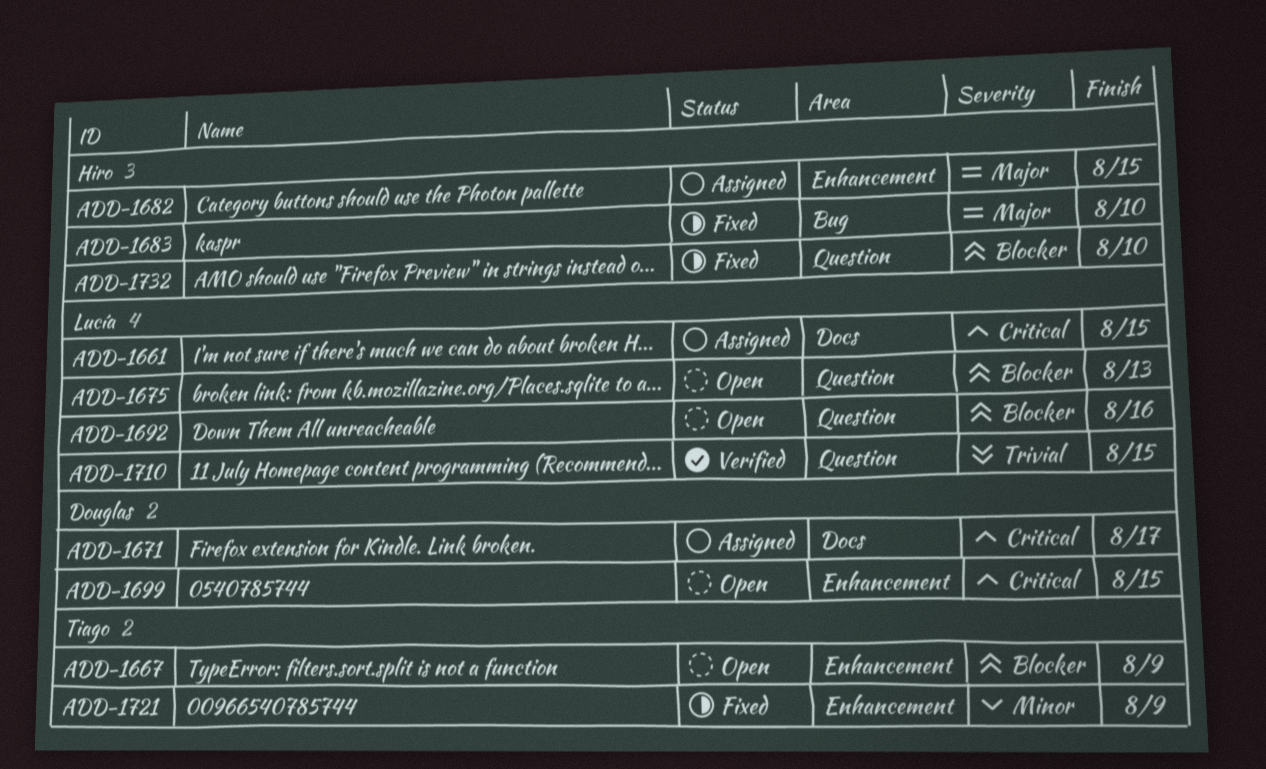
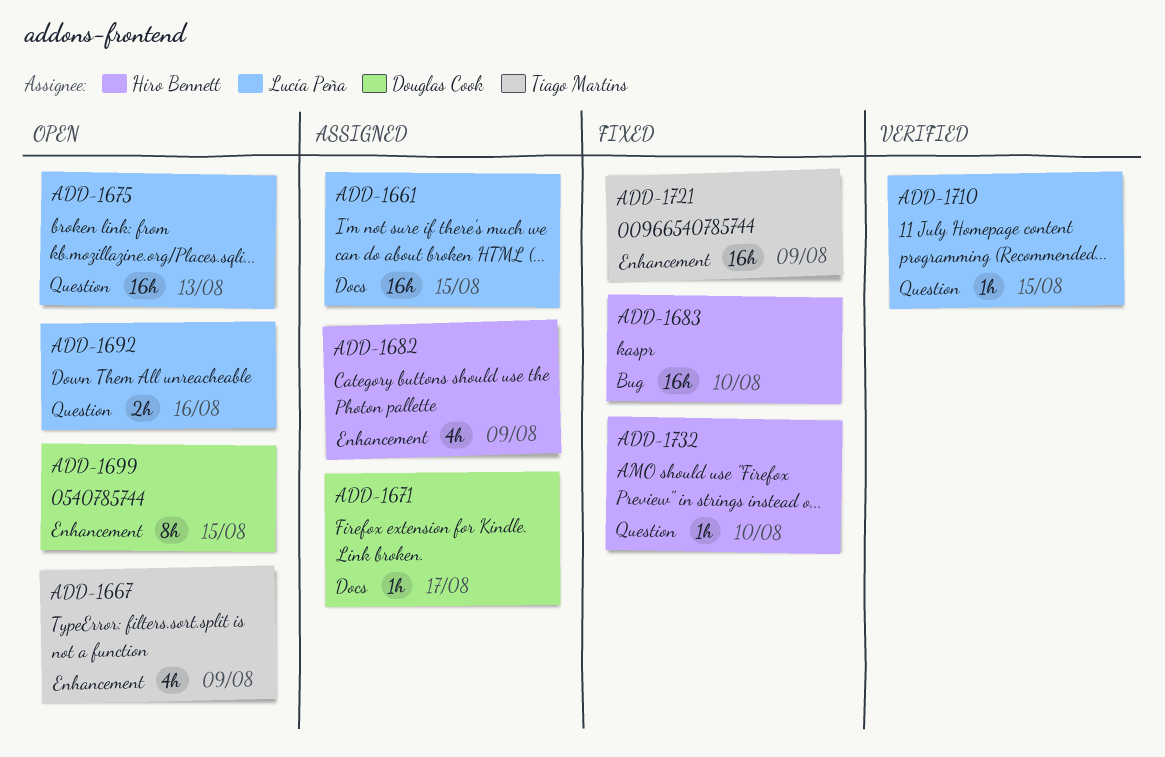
ADD-1682, due: Aug 15 -> Aug 9

